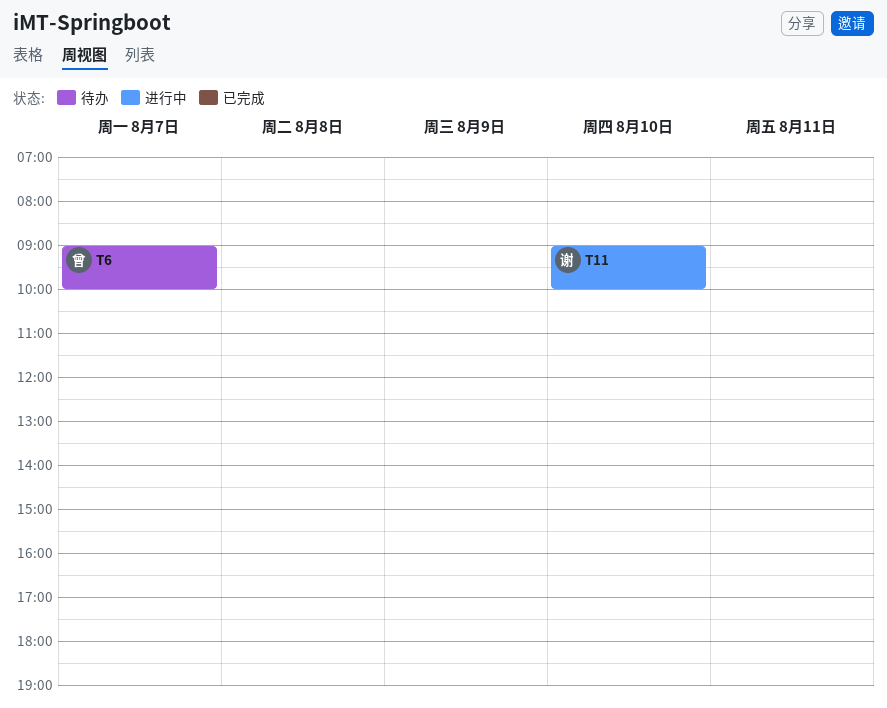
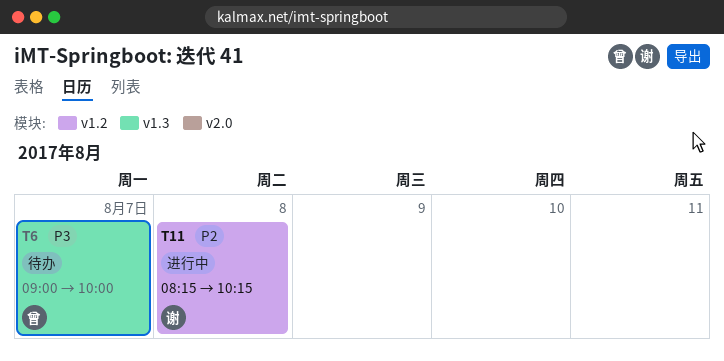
T11, day: Aug 10 -> Aug 8
T11, begins: 09:00 -> 08:15
T11, ends: 10:00 -> 10:15

